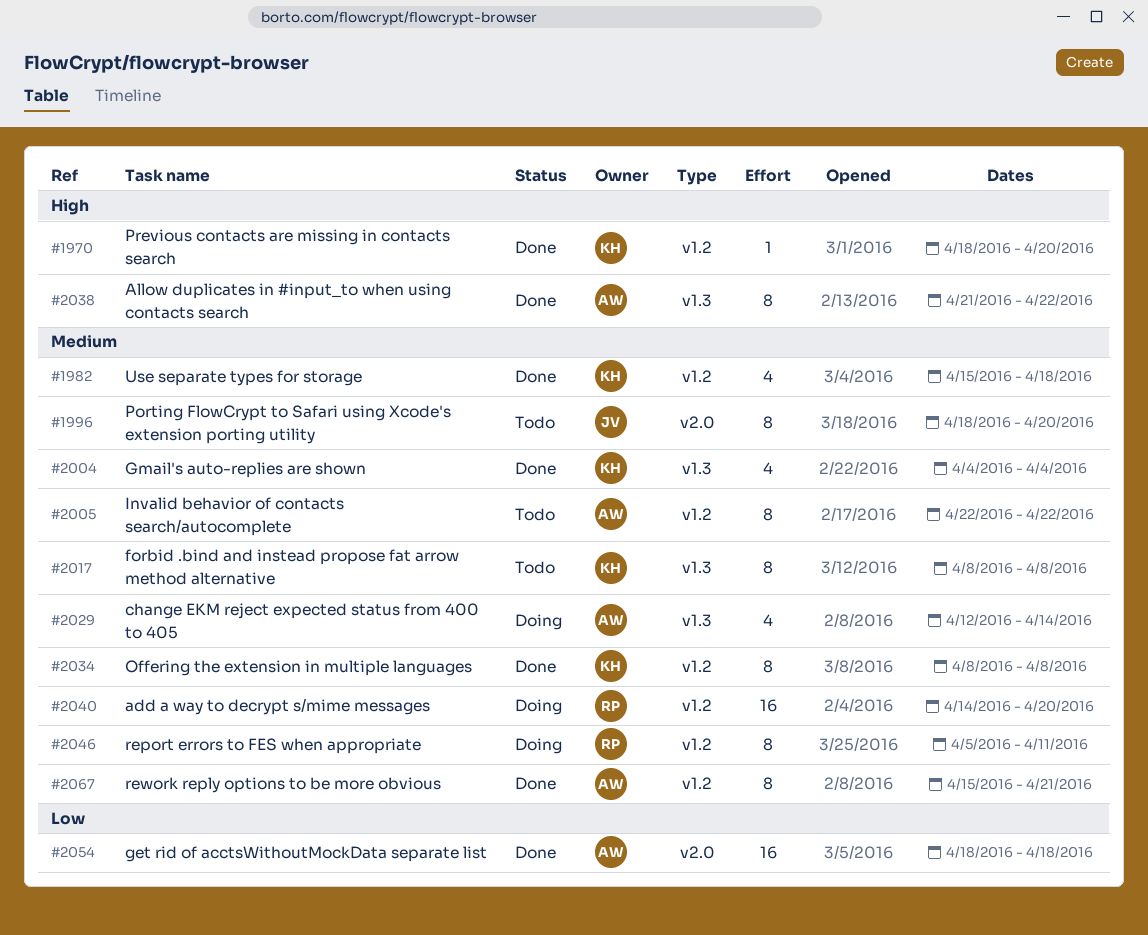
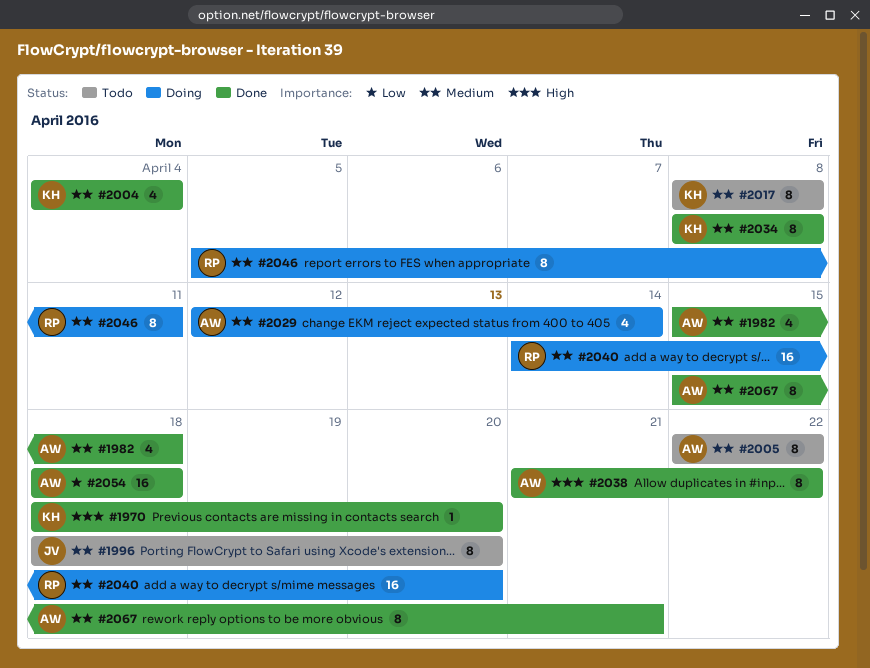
#1982, owner: KH -> AW

